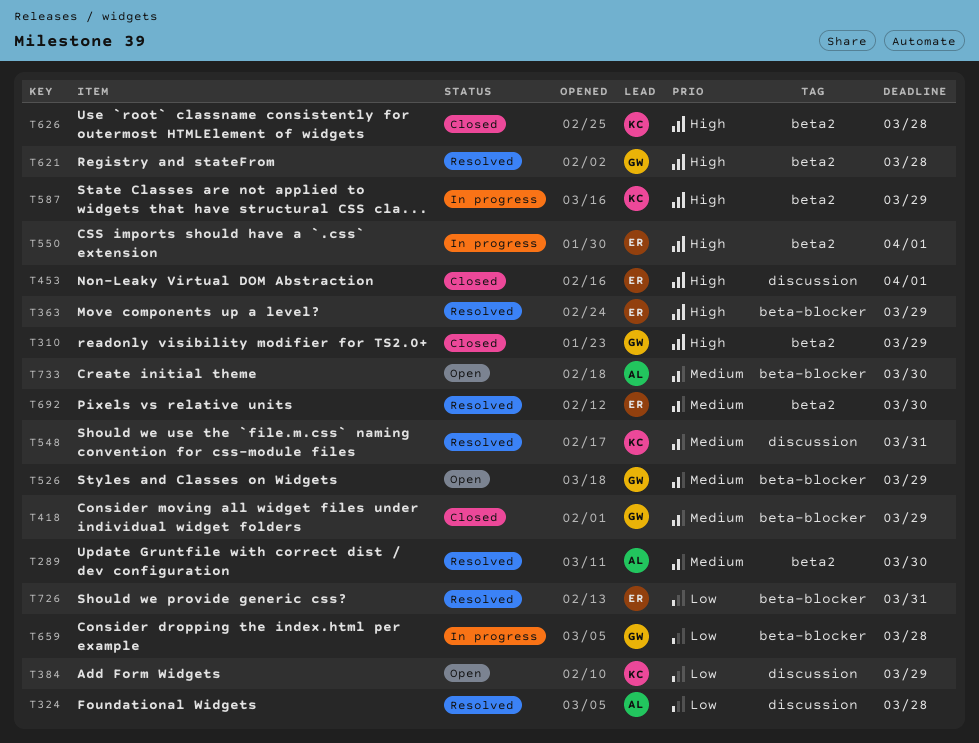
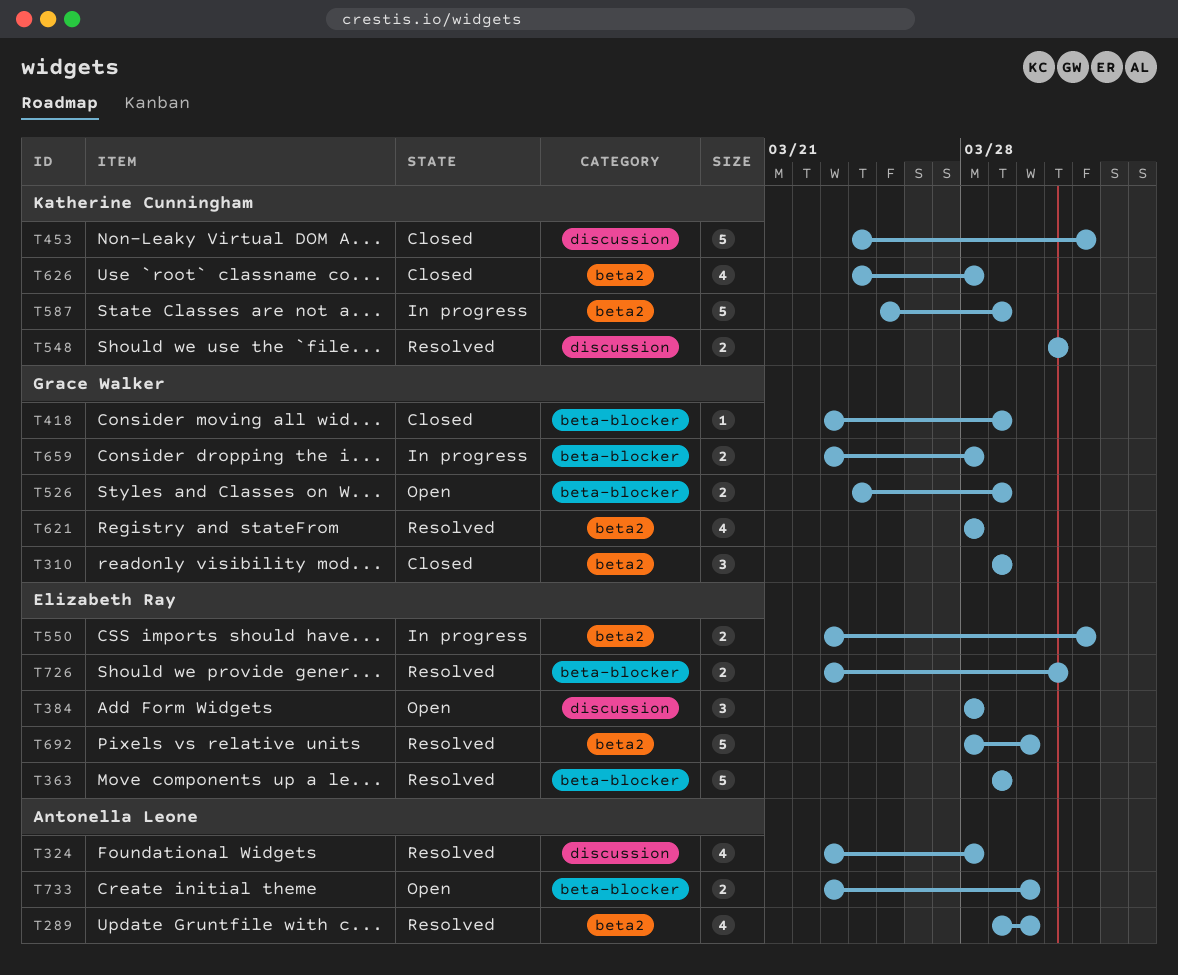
T384, owner: Katherine Cunningham -> Elizabeth Ray
T384, due: Mar 29 -> Mar 28
T453, owner: Elizabeth Ray -> Katherine Cunningham

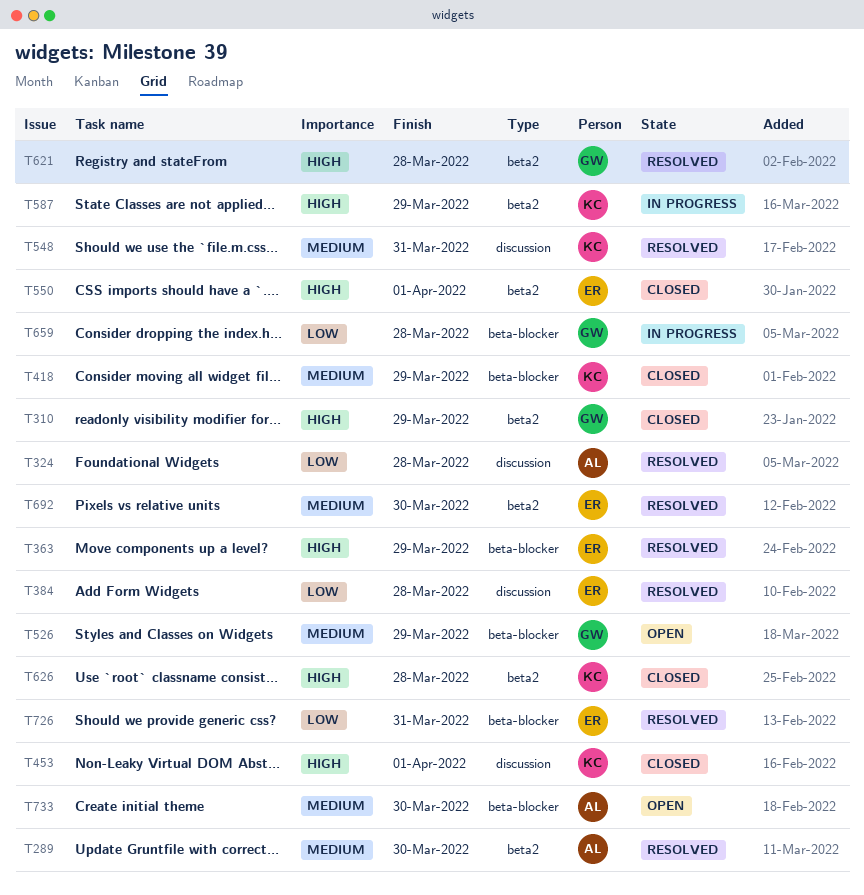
T384, status: Open -> Resolved
T418, owner: Grace Walker -> Katherine Cunningham
T550, status: In progress -> Closed

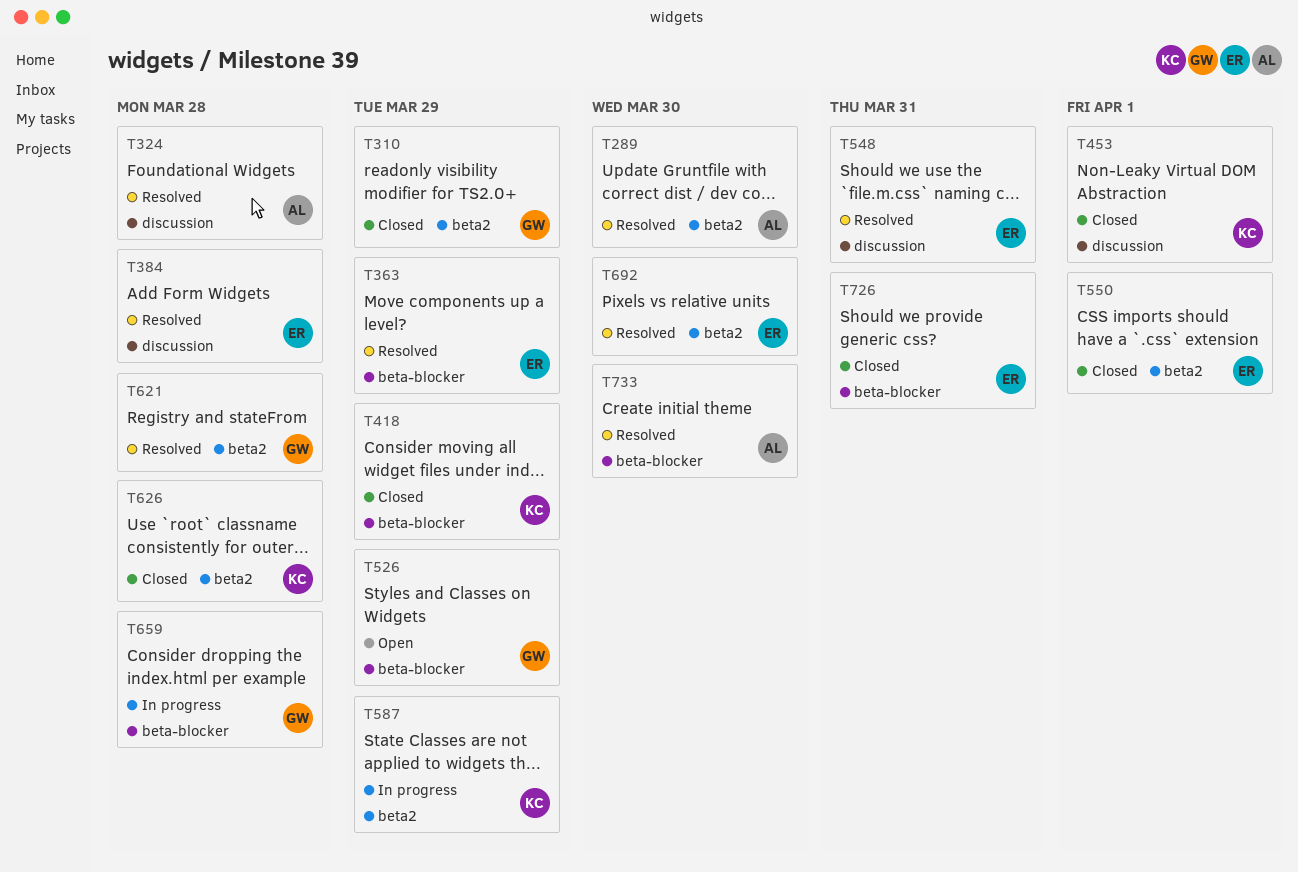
T548, owner: KC -> ER
T726, status: Resolved -> Closed
T733, status: Open -> Resolved

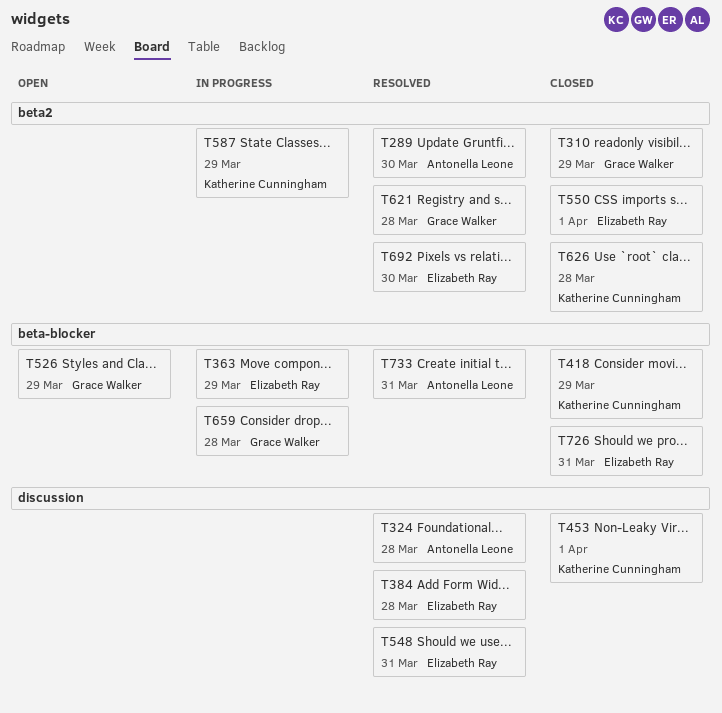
T363, status: Resolved -> In progress
T733, due: Mar 30 -> Mar 31

